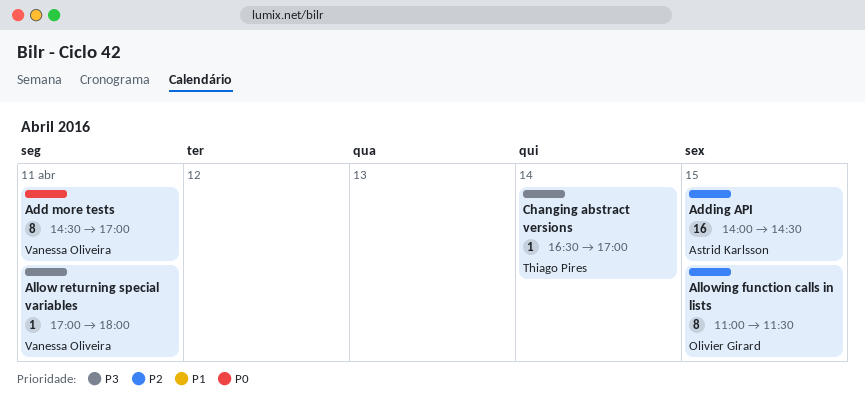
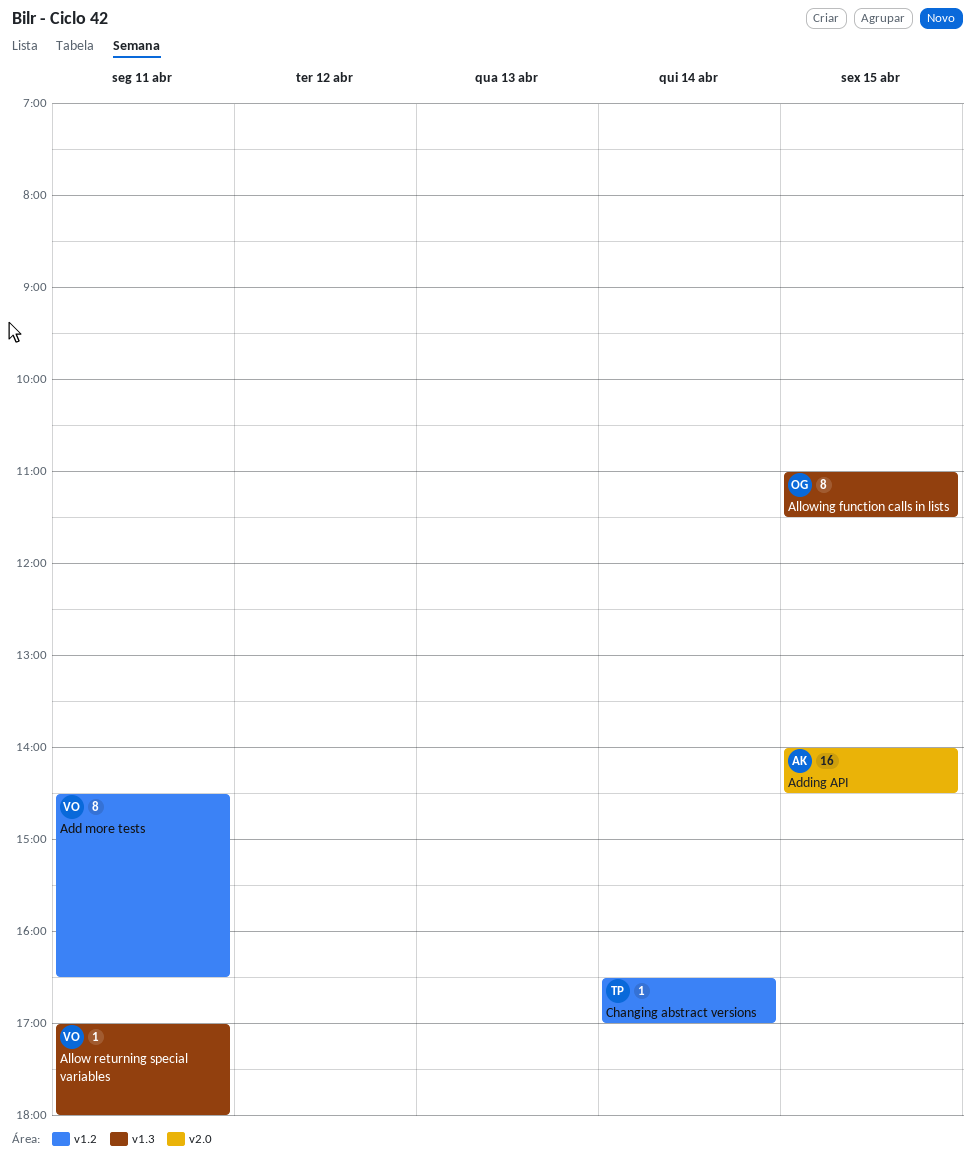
Add more tests, ends: 17:00 -> 16:30

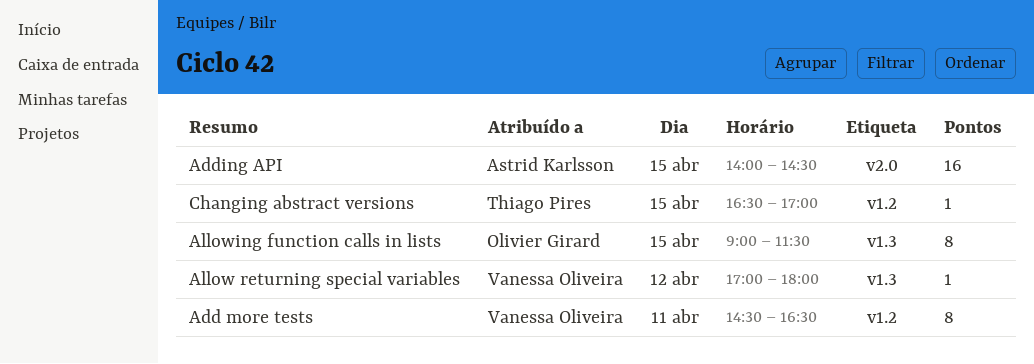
Allow returning special variables, day: Apr 11 -> Apr 12
Allowing function calls in lists, begins: 11:00 -> 09:00
Changing abstract versions, day: Apr 14 -> Apr 15

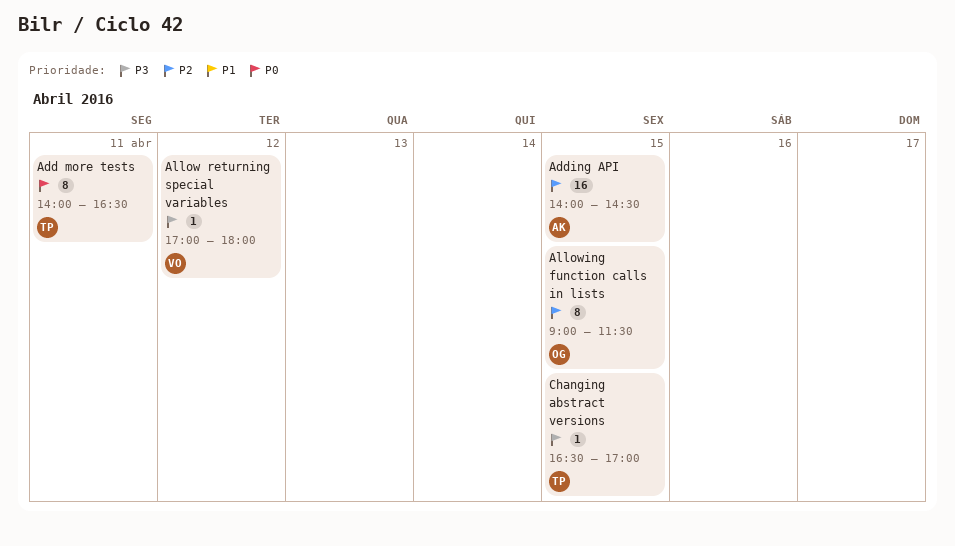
Add more tests, owner: Vanessa Oliveira -> Thiago Pires
Add more tests, begins: 14:30 -> 14:00

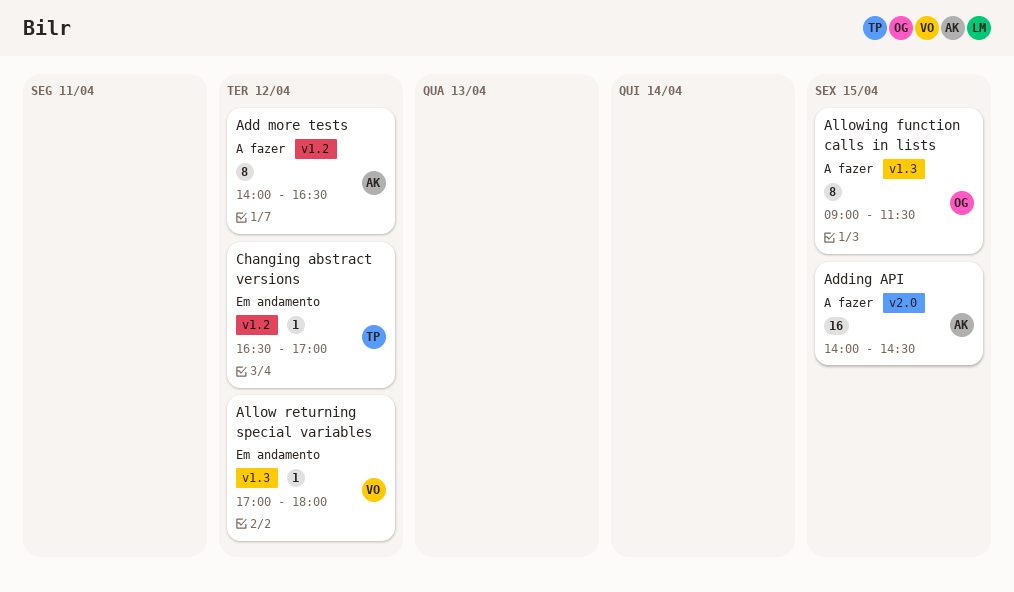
Add more tests, owner: TP -> AK
Add more tests, day: Apr 11 -> Apr 12
Changing abstract versions, day: Apr 15 -> Apr 12

